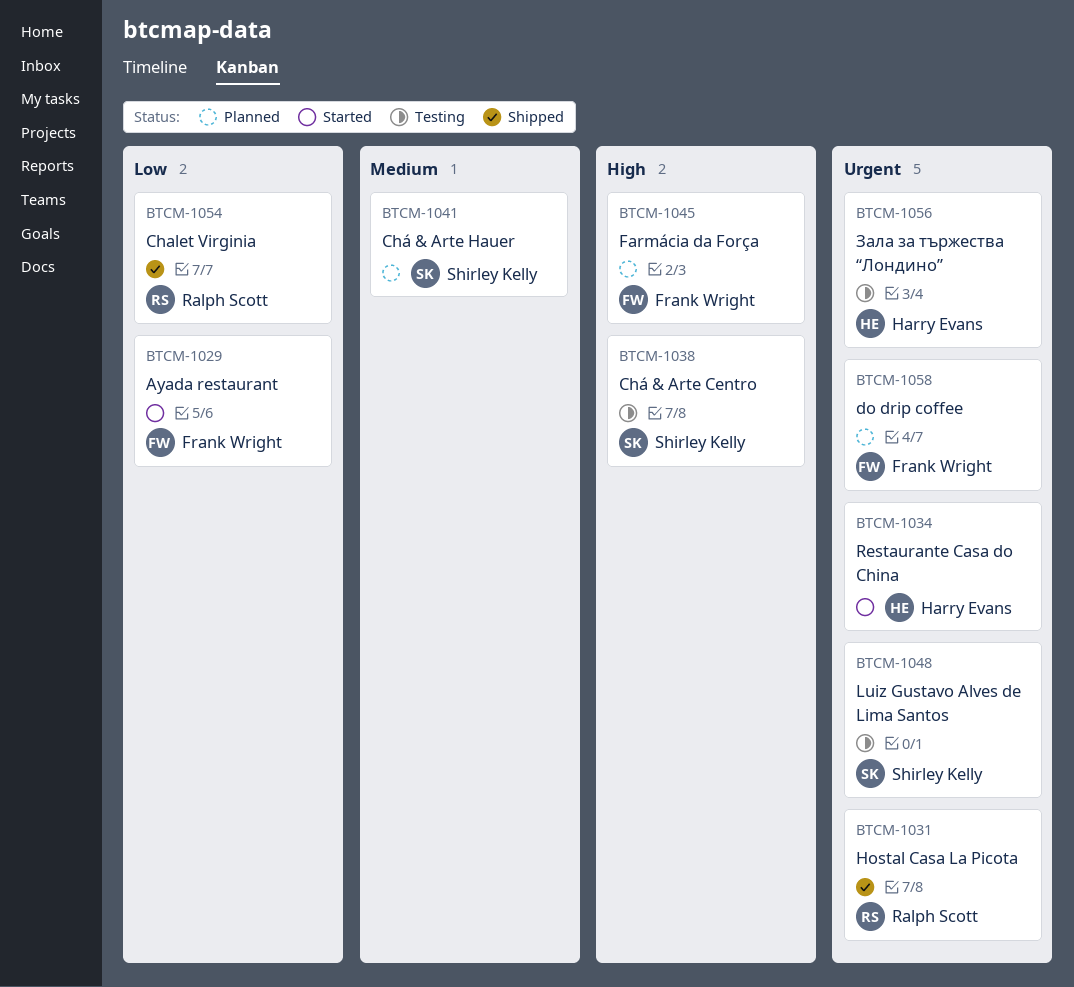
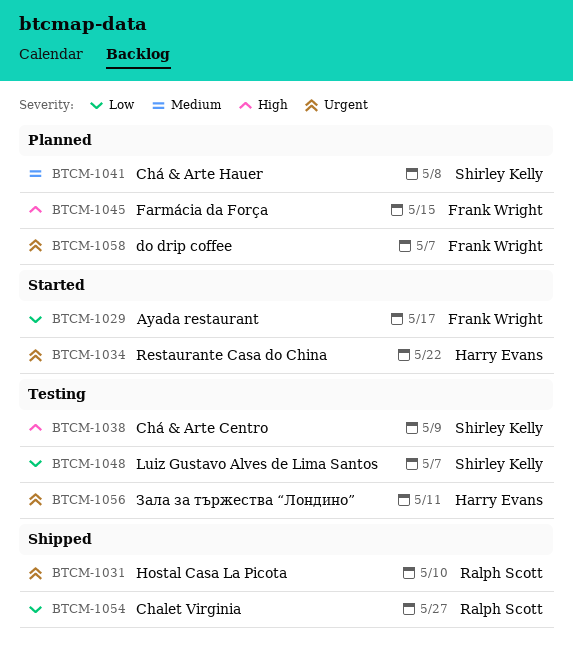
BTCM-1048, priority: Urgent -> Low

